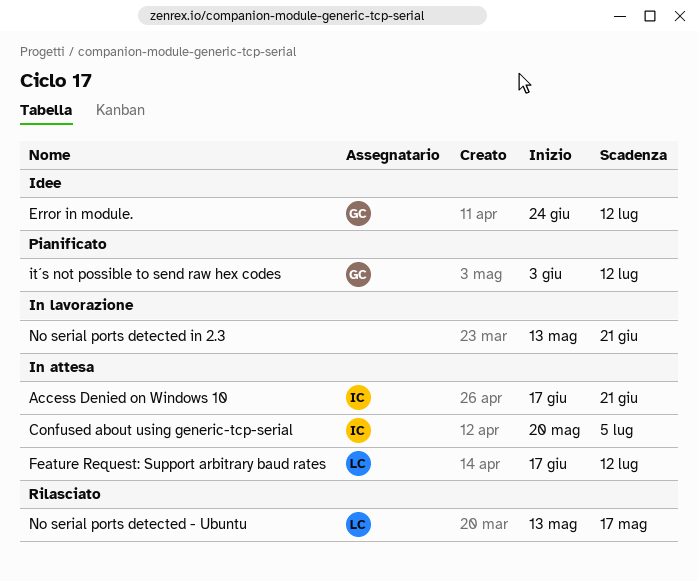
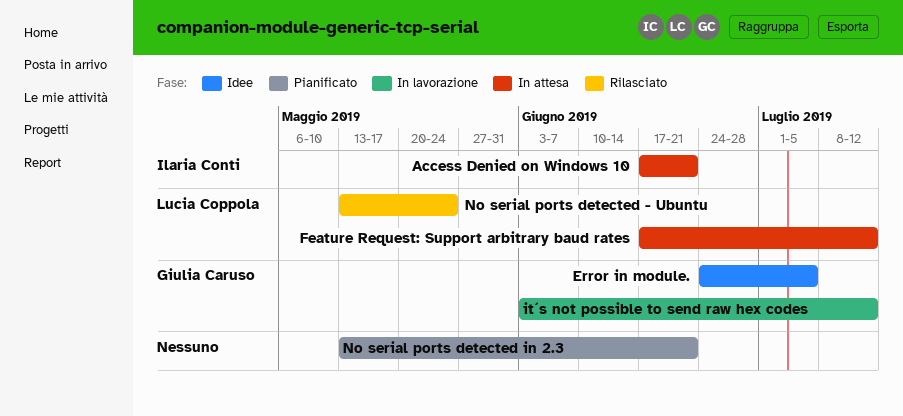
Confused about using generic-tcp-serial: present -> none
Error in module., due: Jul 12 -> Jul 5
it´s not possible to send raw hex codes, status: Pianificato -> In lavorazione
No serial ports detected - Ubuntu, due: May 17 -> May 24
No serial ports detected in 2.3, status: In lavorazione -> Pianificato

